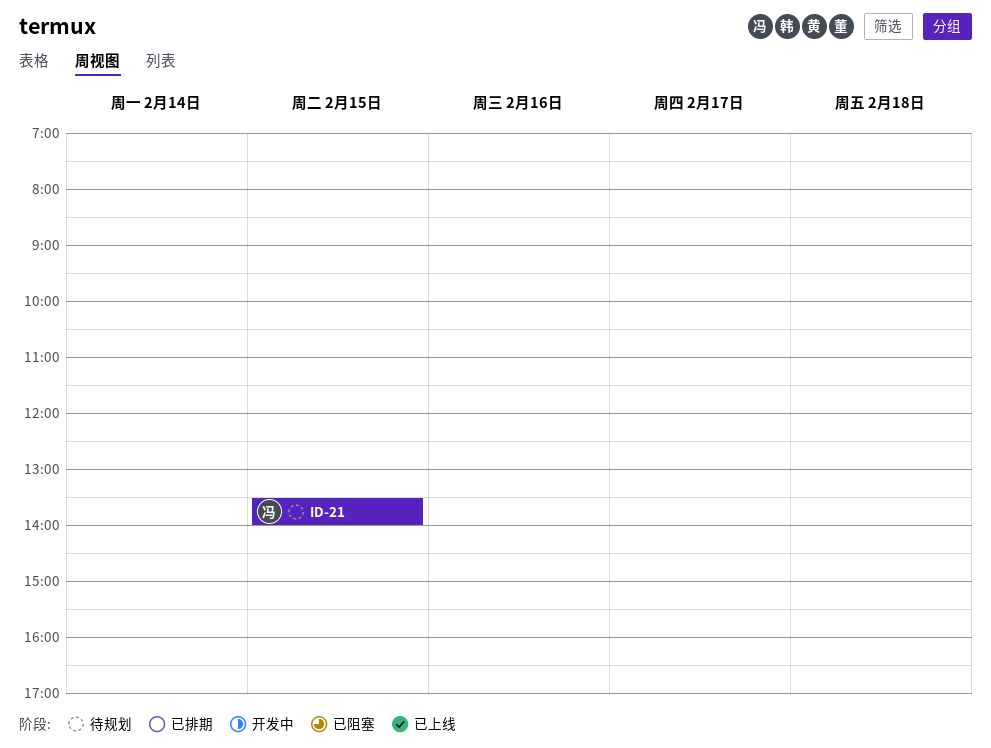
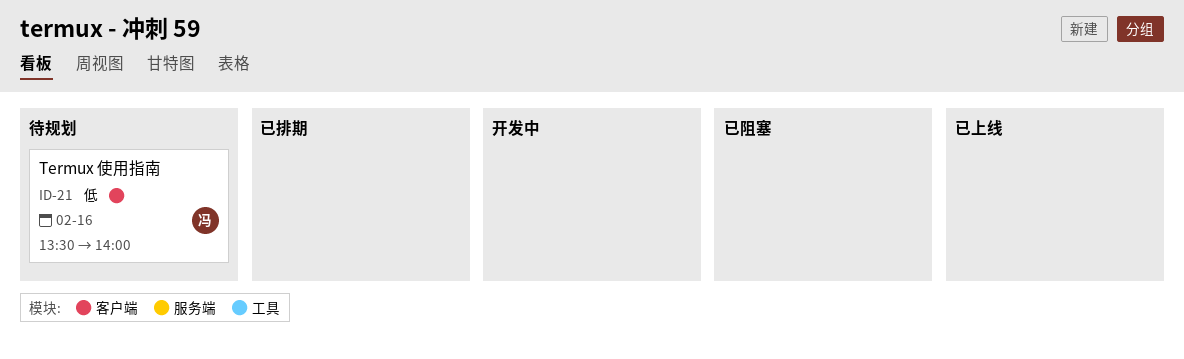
ID-21, day: Feb 15 -> Feb 16

